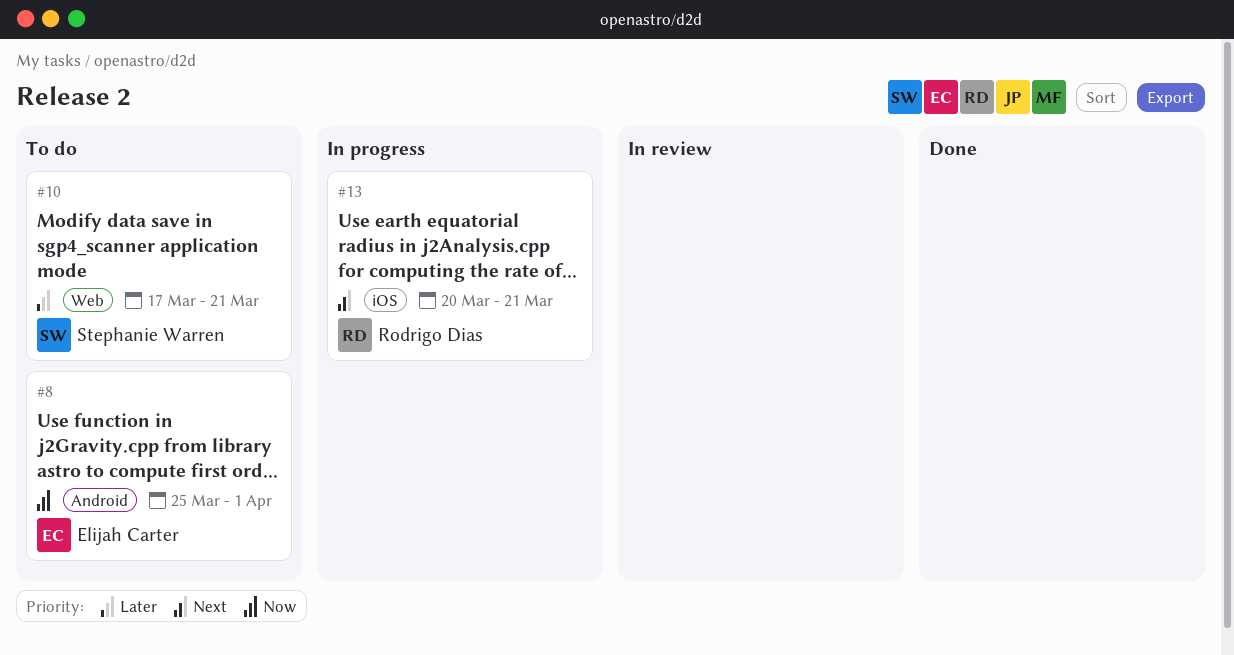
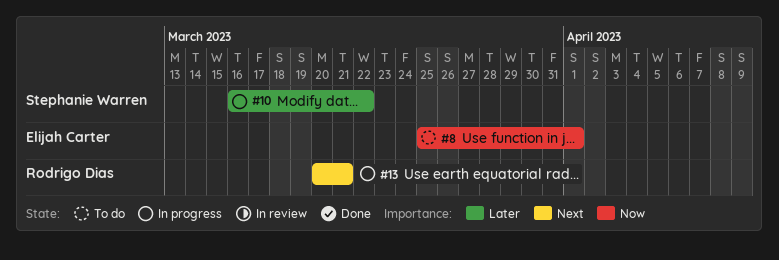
#10, status: To do -> In progress
#10, start: Mar 17 -> Mar 16
#10, due: Mar 21 -> Mar 22

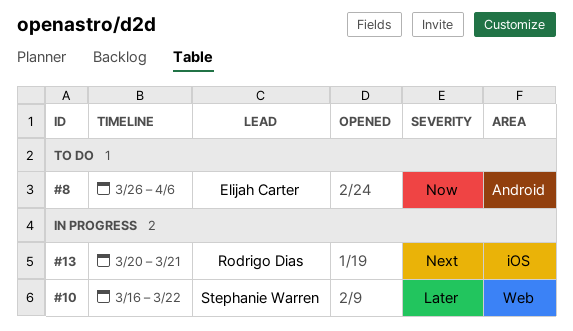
#8, start: Mar 25 -> Mar 26
#8, due: Apr 1 -> Apr 6

